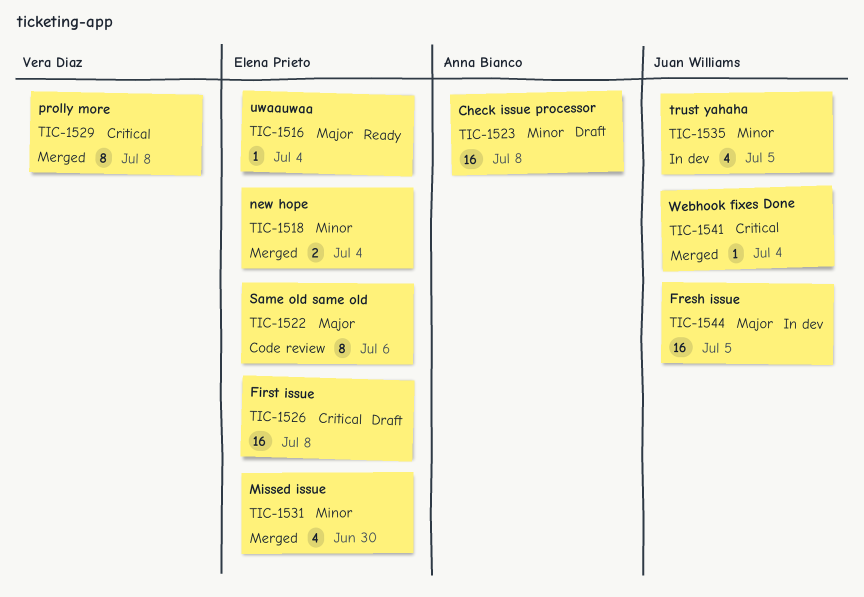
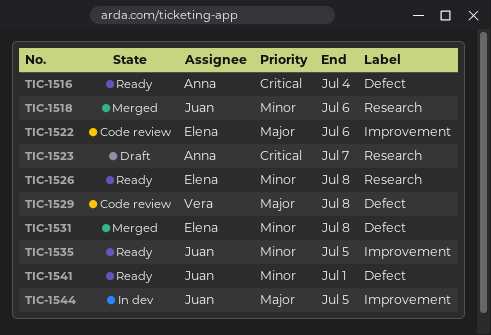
TIC-1516, owner: Elena Prieto -> Anna Bianco
TIC-1516, priority: Major -> Critical
TIC-1518, owner: Elena Prieto -> Juan Williams
TIC-1518, due: Jul 4 -> Jul 6
TIC-1523, priority: Minor -> Critical
TIC-1523, due: Jul 8 -> Jul 7
TIC-1526, status: Draft -> Ready
TIC-1526, priority: Critical -> Minor
TIC-1529, status: Merged -> Code review
TIC-1529, priority: Critical -> Major
TIC-1531, due: Jun 30 -> Jul 8
TIC-1535, status: In dev -> Ready
TIC-1541, status: Merged -> Ready
TIC-1541, priority: Critical -> Minor
TIC-1541, due: Jul 4 -> Jul 1

